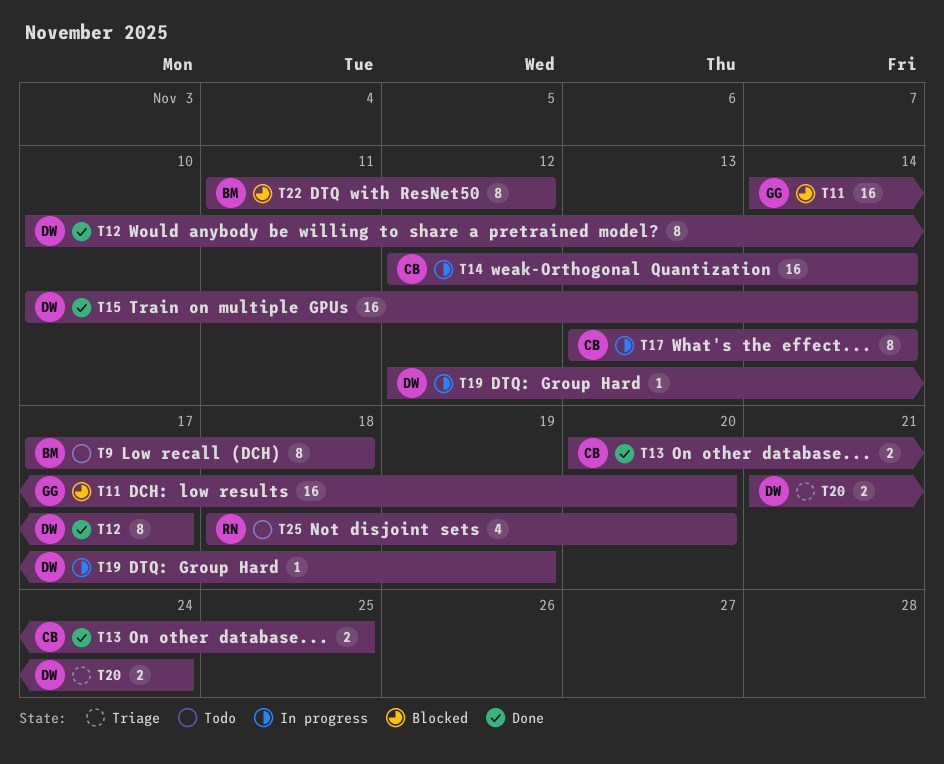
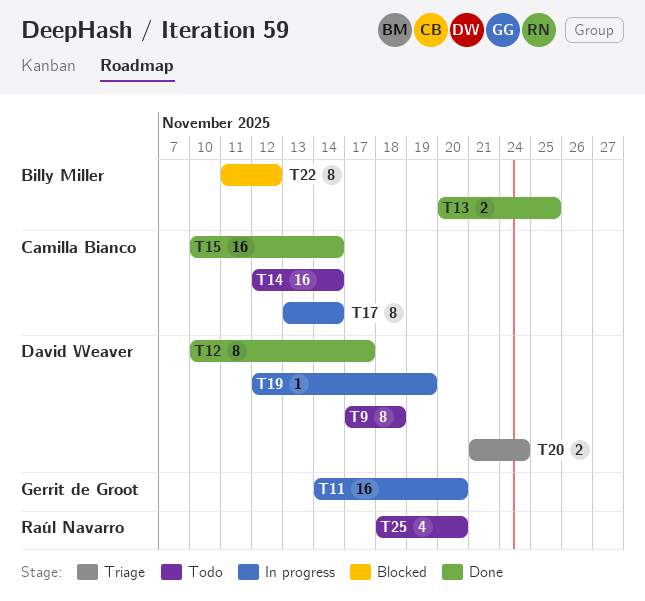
T9, owner: Billy Miller -> David Weaver
T11, status: Blocked -> In progress
T13, owner: Camilla Bianco -> Billy Miller
T14, status: In progress -> Todo
T15, owner: David Weaver -> Camilla Bianco

